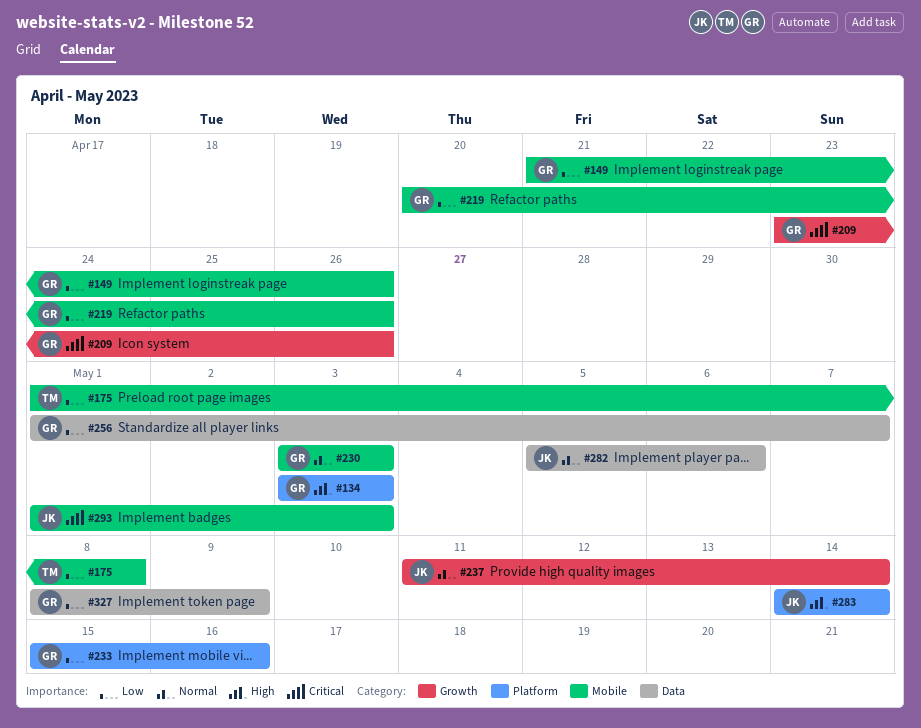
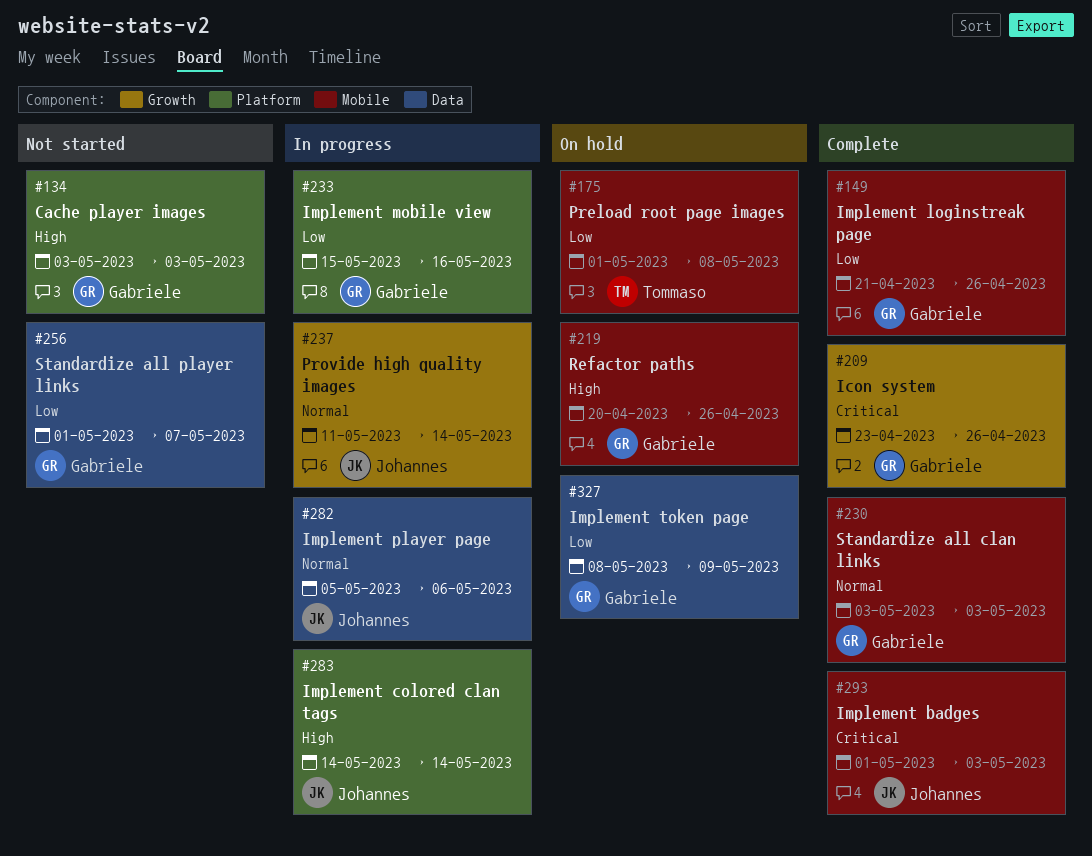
#219, priority: Low -> High

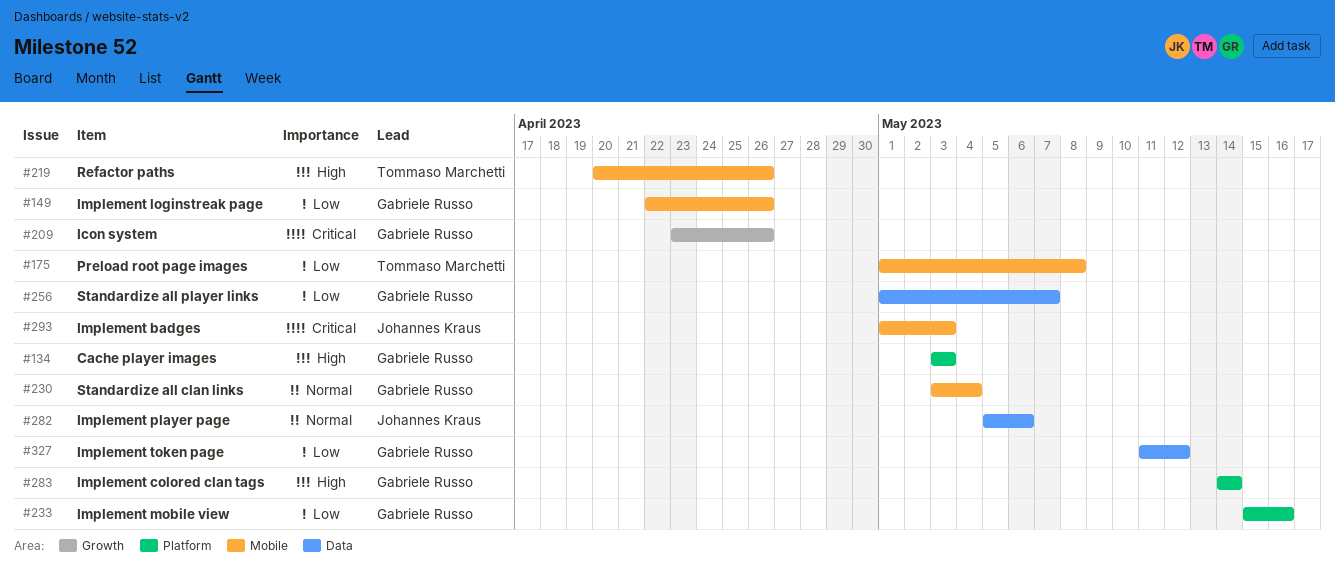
#149, start: Apr 21 -> Apr 22
#219, owner: Gabriele Russo -> Tommaso Marchetti
#230, due: May 3 -> May 4
#237: present -> none
#283, owner: Johannes Kraus -> Gabriele Russo
#327, start: May 8 -> May 11
#327, due: May 9 -> May 12

